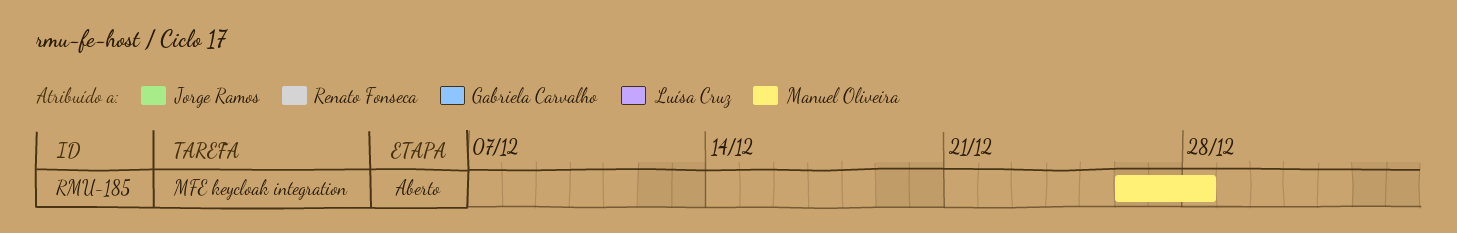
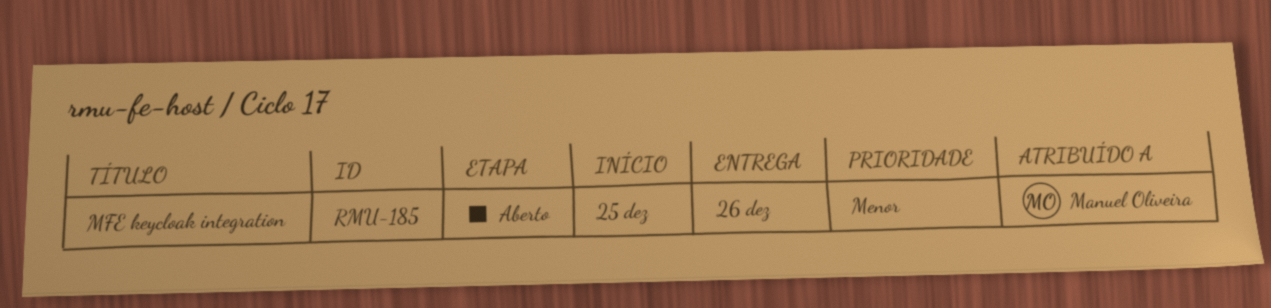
RMU-185, start: Dec 26 -> Dec 25
RMU-185, due: Dec 28 -> Dec 26

